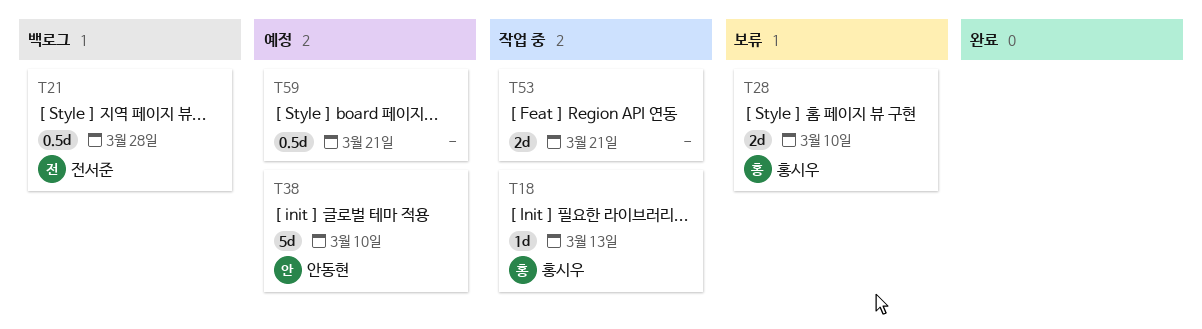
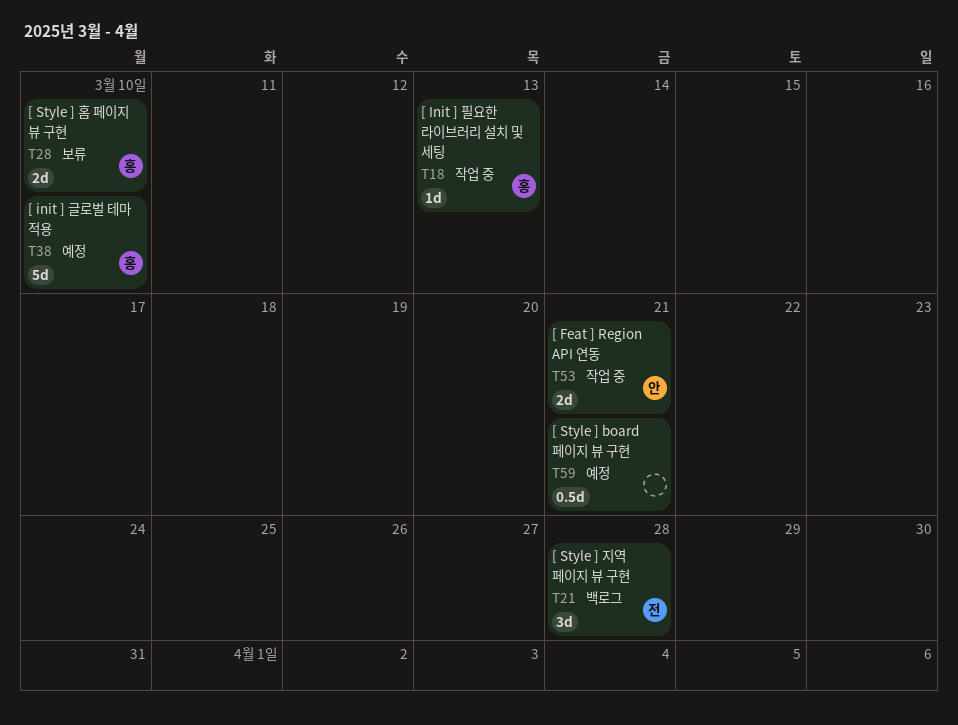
T21, estimate: 0.5d -> 3d
T38, owner: 안동현 -> 홍시우
T53, owner: none -> 안동현

